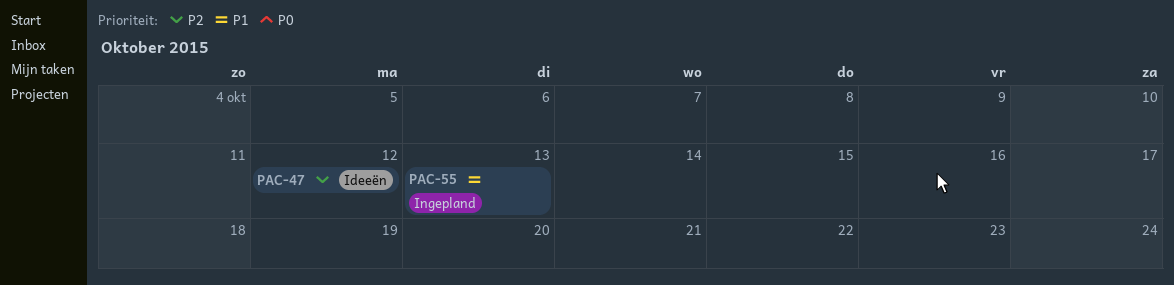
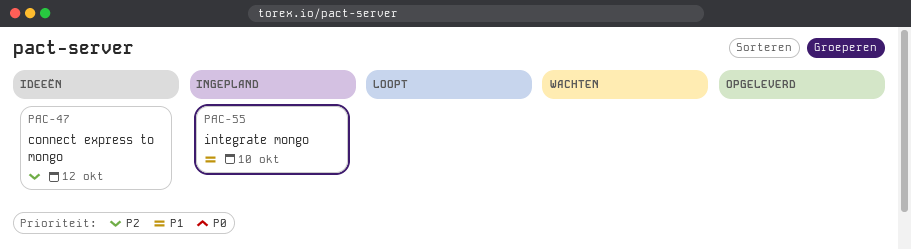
PAC-55, due: Oct 13 -> Oct 10

